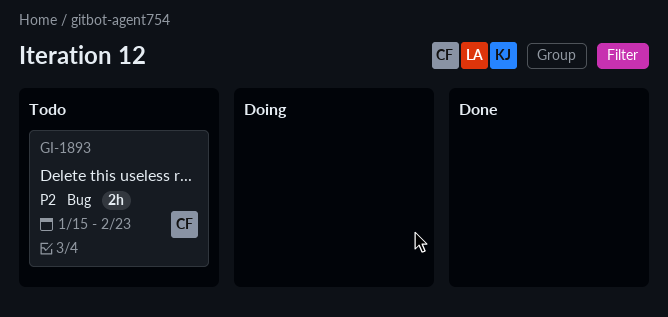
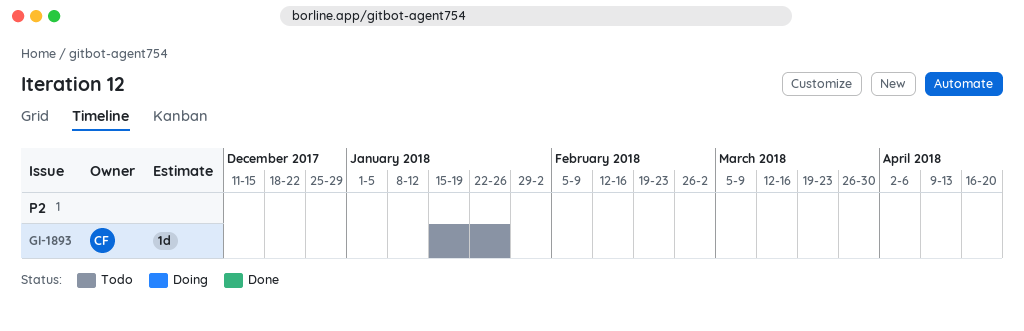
GI-1893, estimate: 2h -> 1d
GI-1893, due: Feb 23 -> Jan 26

